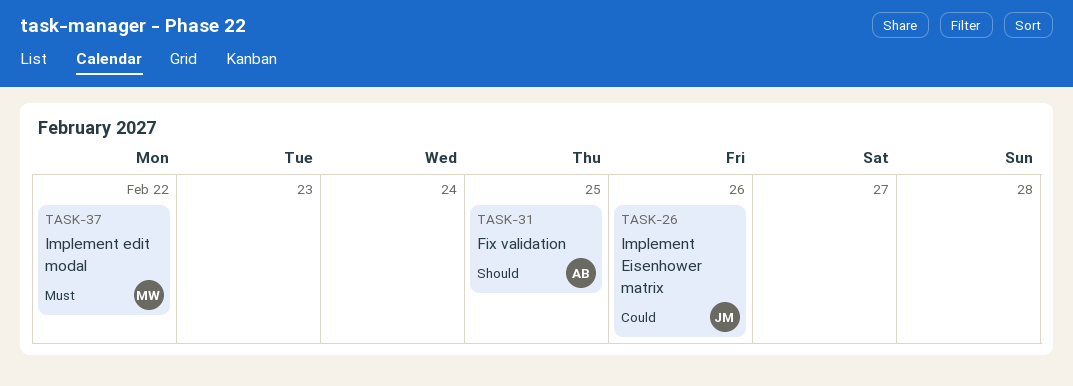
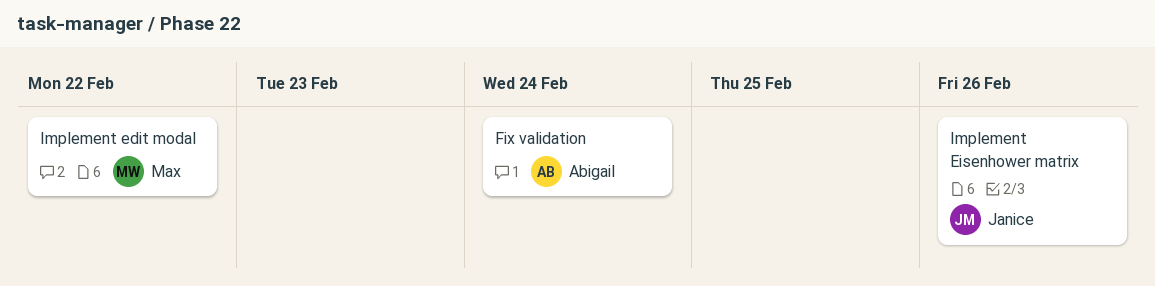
Fix validation, due: Feb 25 -> Feb 24

